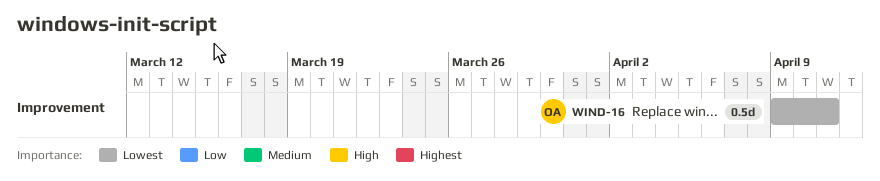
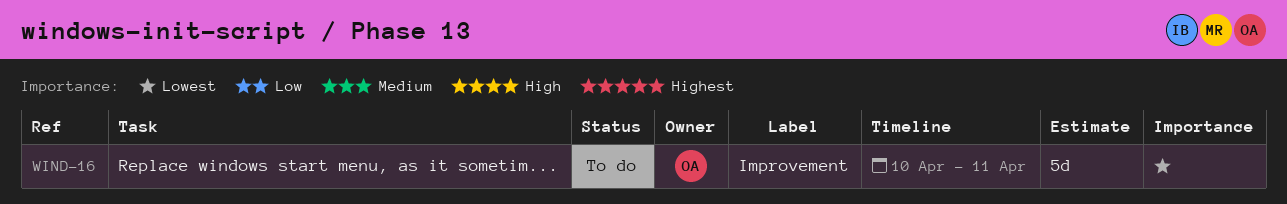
WIND-16, estimate: 0.5d -> 5d
WIND-16, start: Apr 9 -> Apr 10

